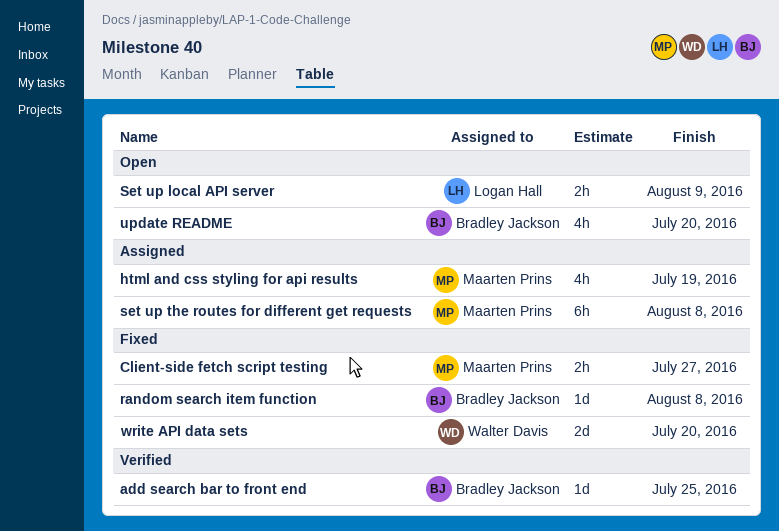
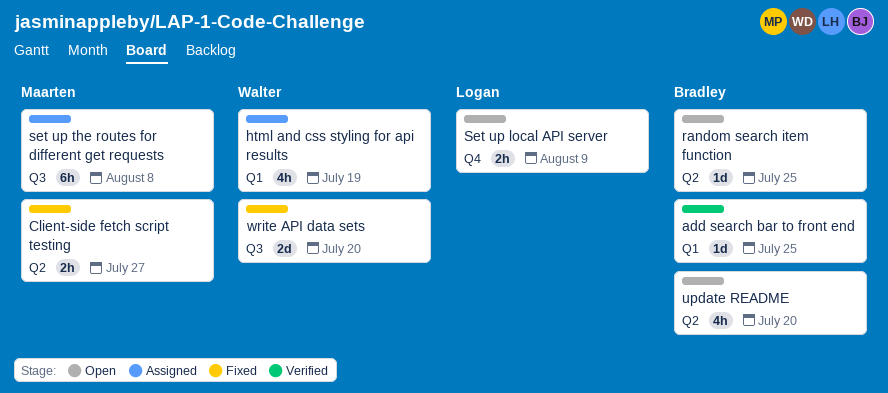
html and css styling for api results, owner: Maarten Prins -> Walter Davis
random search item function, status: Fixed -> Open
random search item function, due: Aug 8 -> Jul 25

